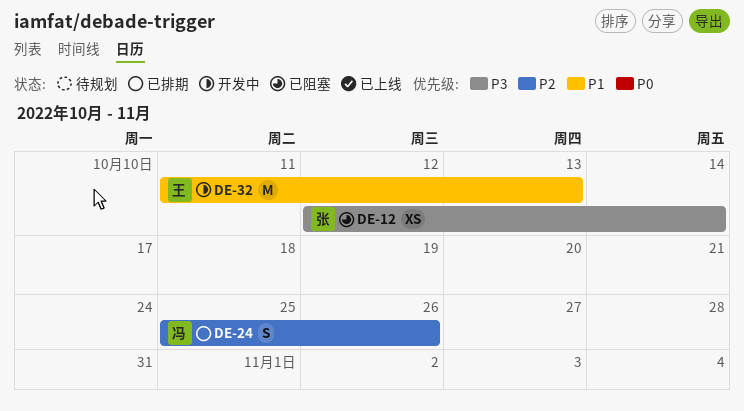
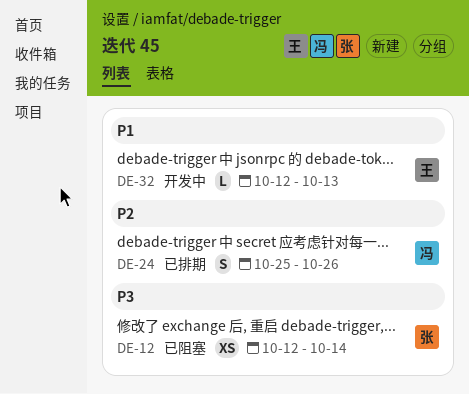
DE-32, estimate: M -> L
DE-32, start: Oct 11 -> Oct 12

